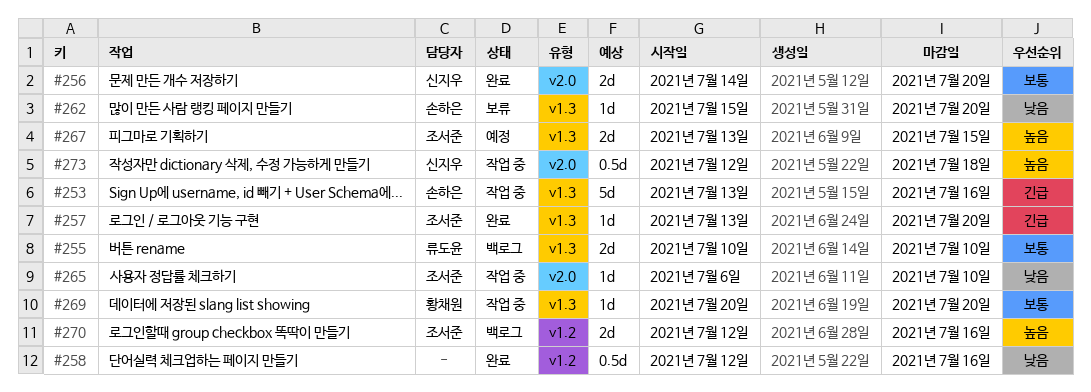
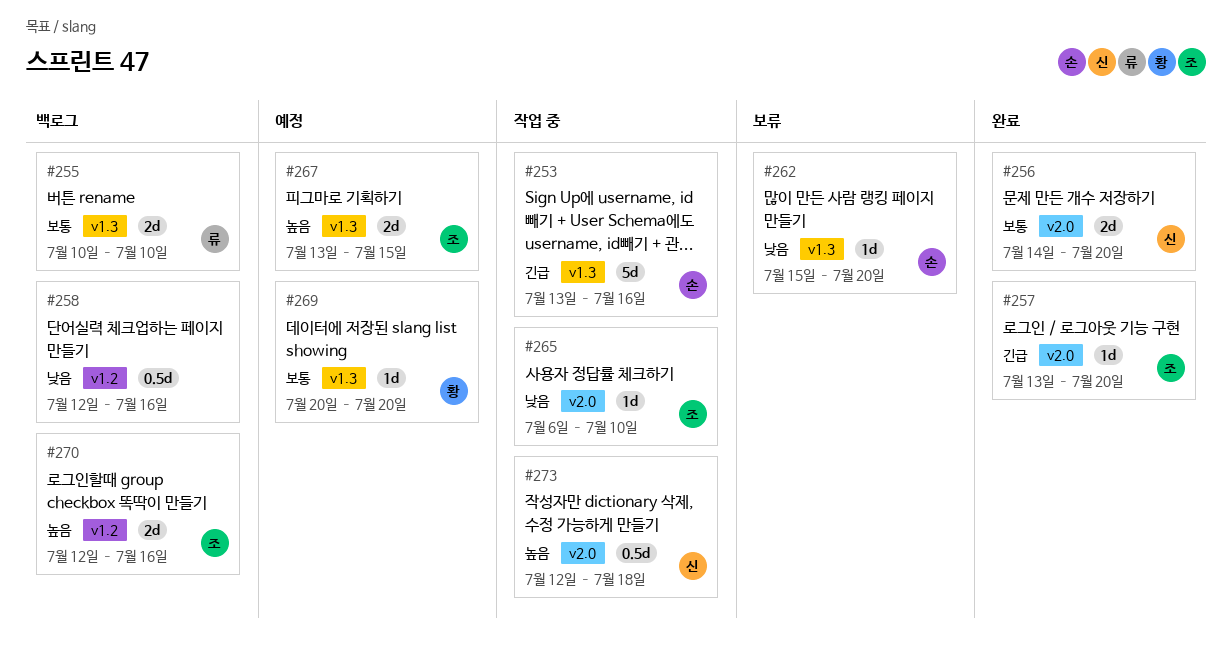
#257, label: v1.3 -> v2.0
#258, status: 완료 -> 백로그
#269, status: 작업 중 -> 예정

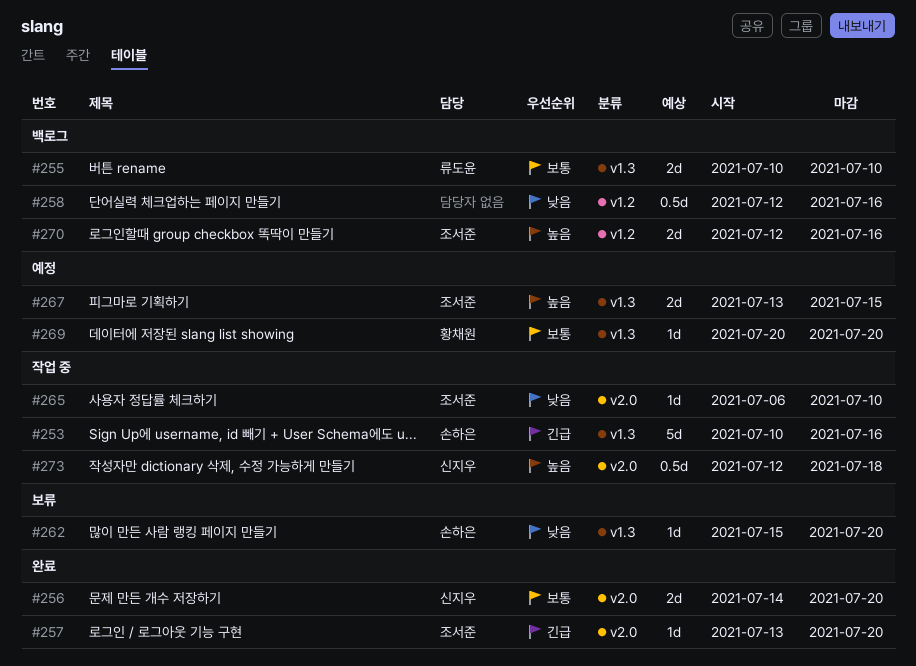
#253, start: Jul 13 -> Jul 10

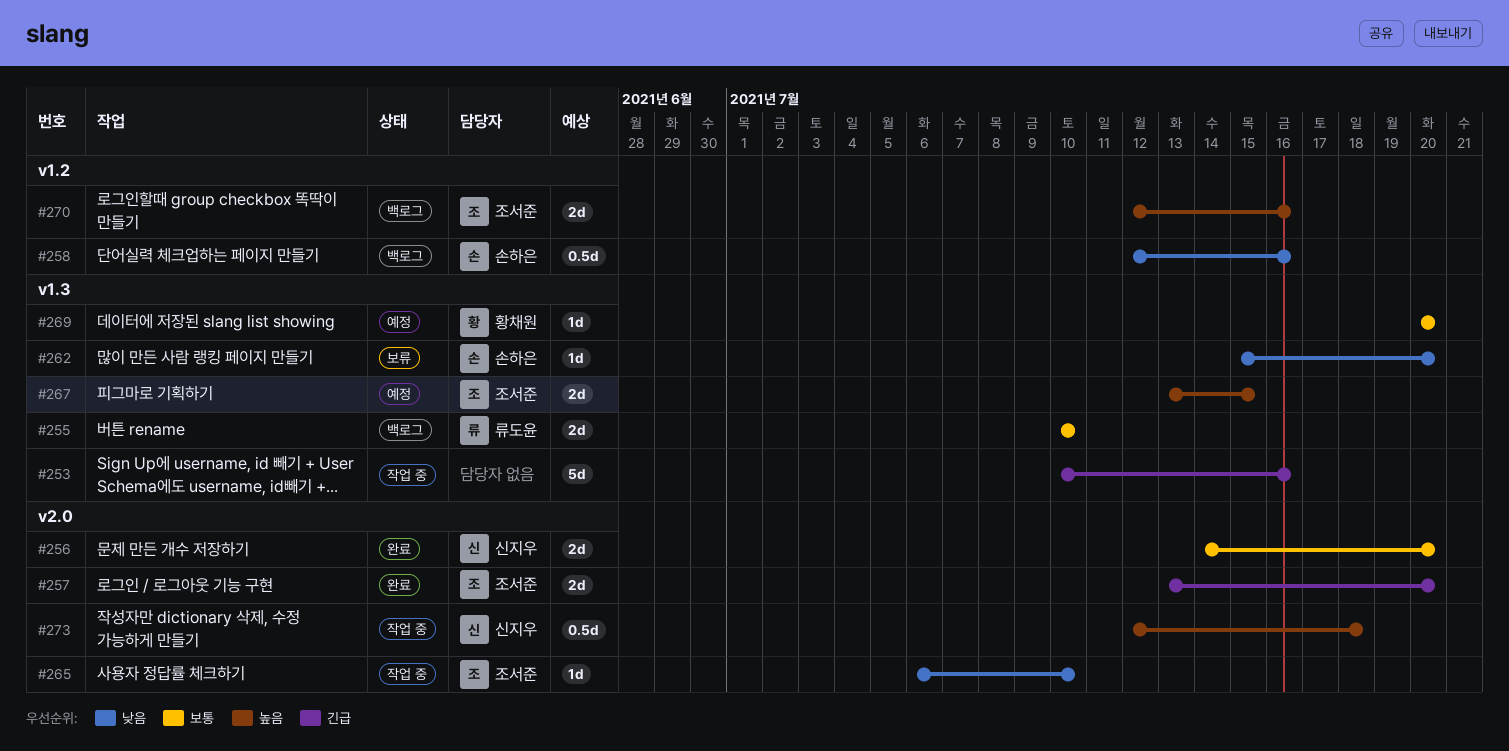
#253, owner: 손하은 -> none
#257, estimate: 1d -> 2d
#258, owner: none -> 손하은

